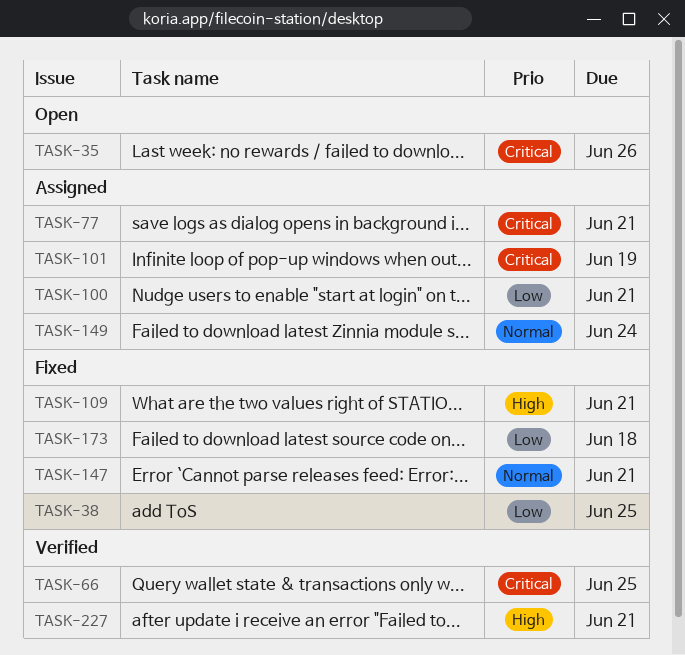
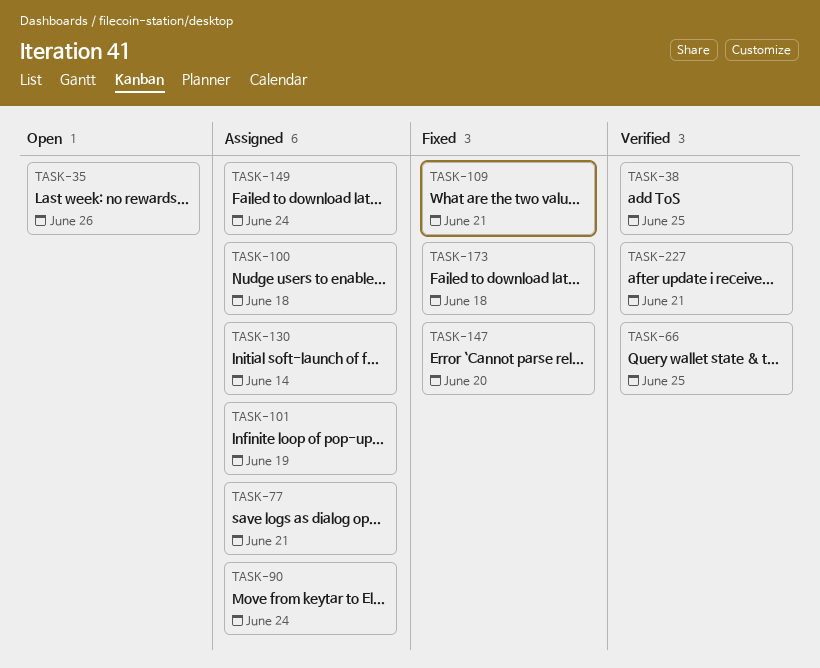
TASK-38, status: Fixed -> Verified
TASK-90: none -> present
TASK-100, due: Jun 21 -> Jun 18
TASK-130: none -> present
TASK-147, due: Jun 21 -> Jun 20

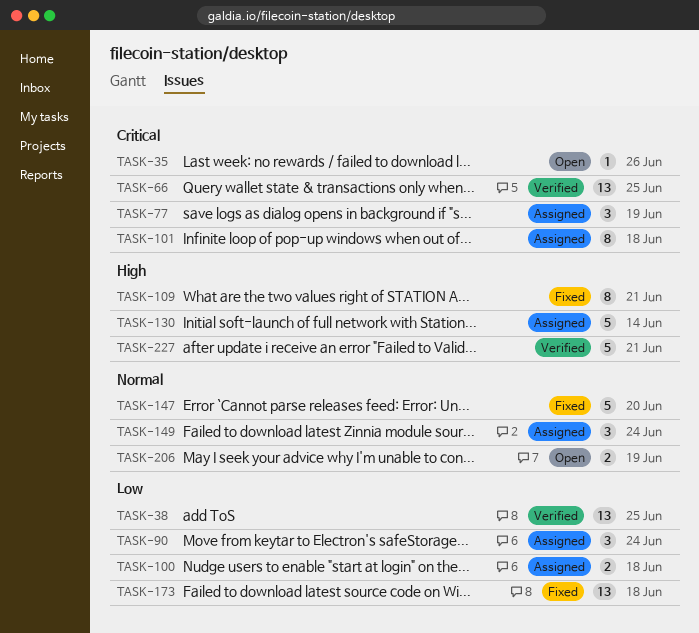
TASK-77, due: Jun 21 -> Jun 19
TASK-101, due: Jun 19 -> Jun 18
TASK-206: none -> present

